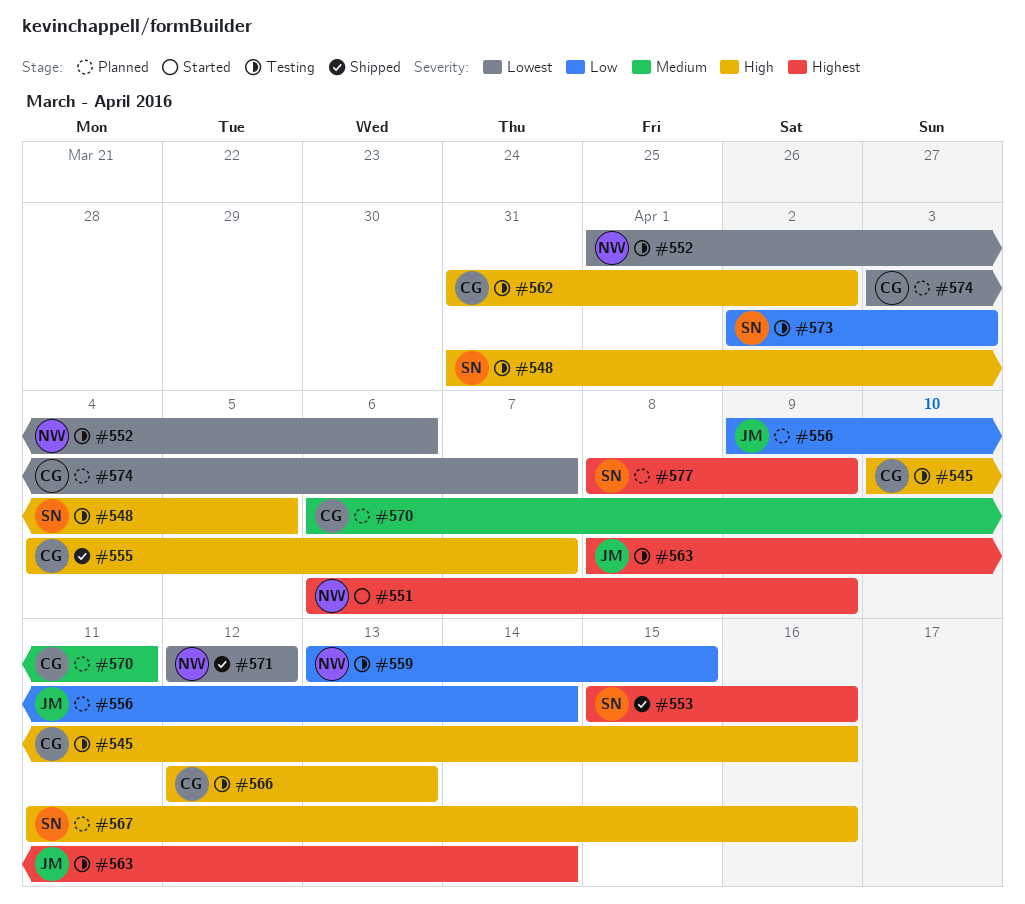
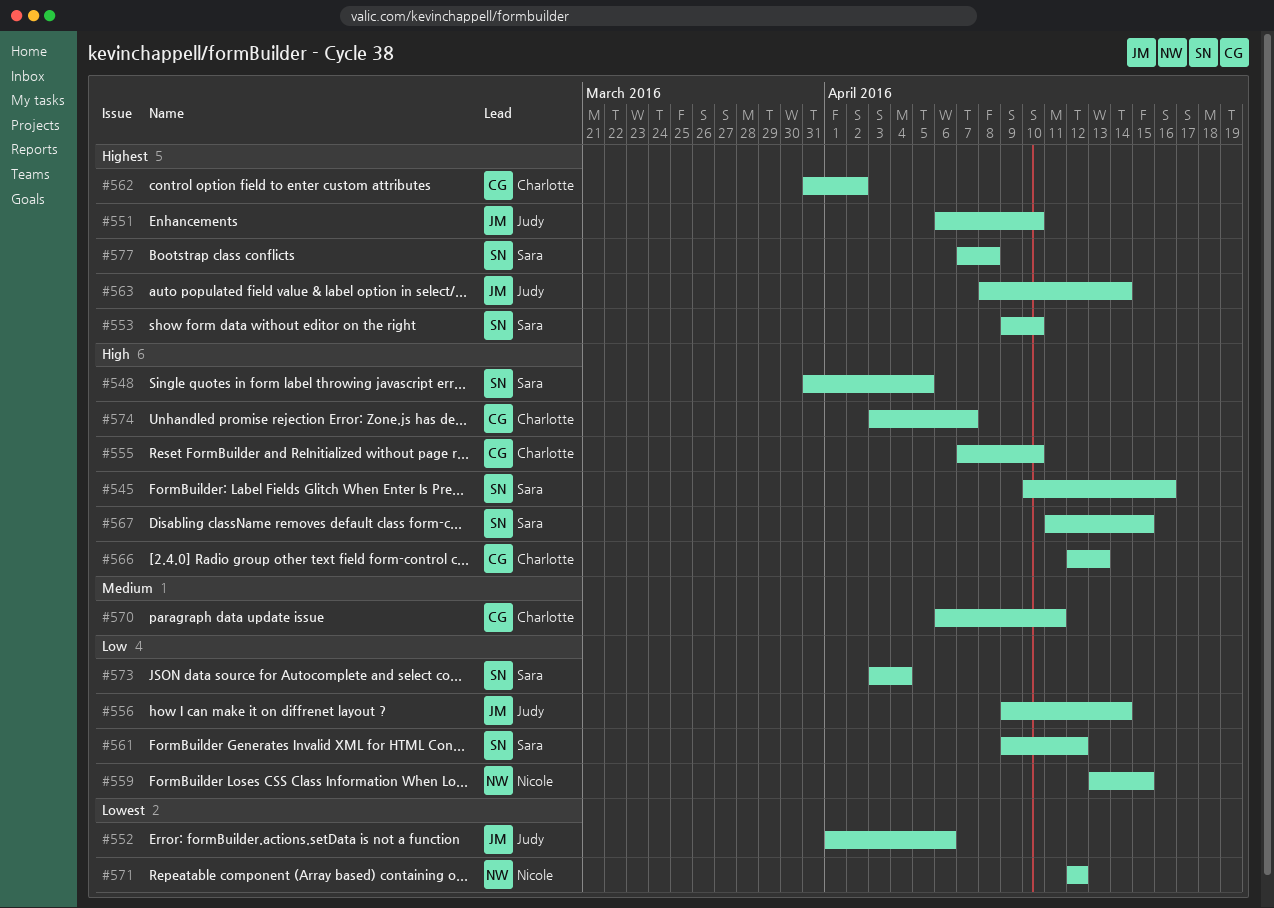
#545, owner: Charlotte -> Sara
#551, owner: Nicole -> Judy
#551, due: Apr 9 -> Apr 10
#552, owner: Nicole -> Judy
#553, start: Apr 15 -> Apr 9
#553, due: Apr 16 -> Apr 10
#555, start: Apr 4 -> Apr 7
#555, due: Apr 7 -> Apr 10
#561: none -> present
#562, priority: High -> Highest
#567, due: Apr 16 -> Apr 15
#573, start: Apr 2 -> Apr 3
#573, due: Apr 3 -> Apr 4
#574, priority: Lowest -> High
#577, start: Apr 8 -> Apr 7
#577, due: Apr 9 -> Apr 8

